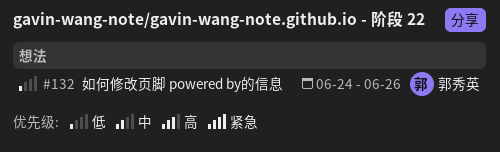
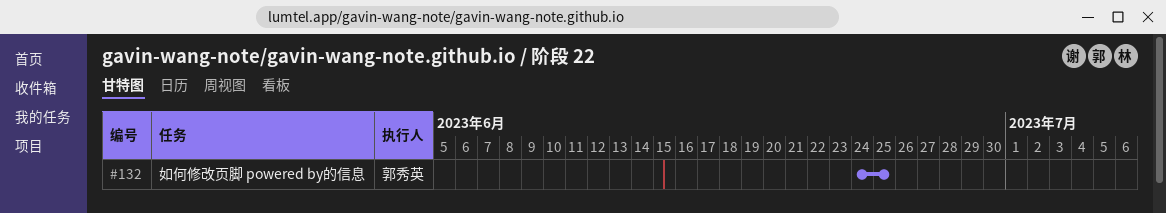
#132, due: Jun 26 -> Jun 25

